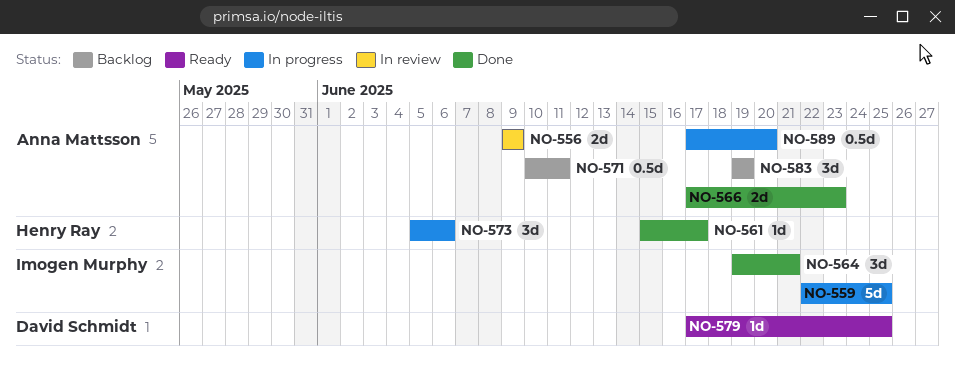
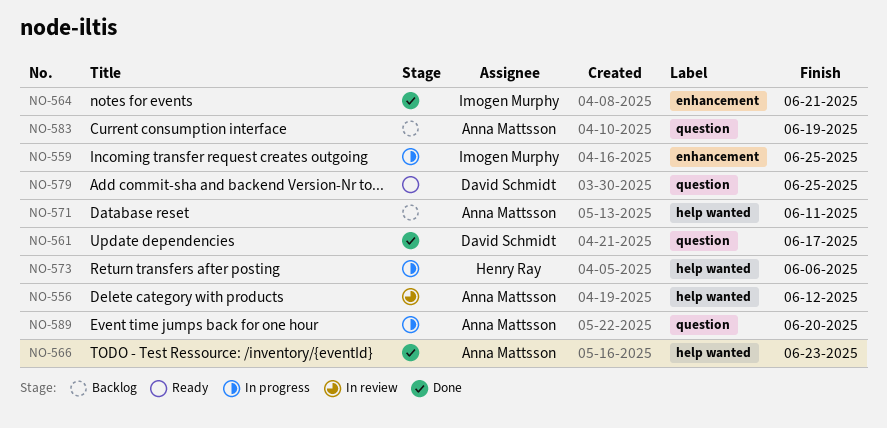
NO-556, due: Jun 9 -> Jun 12
NO-561, owner: Henry Ray -> David Schmidt

